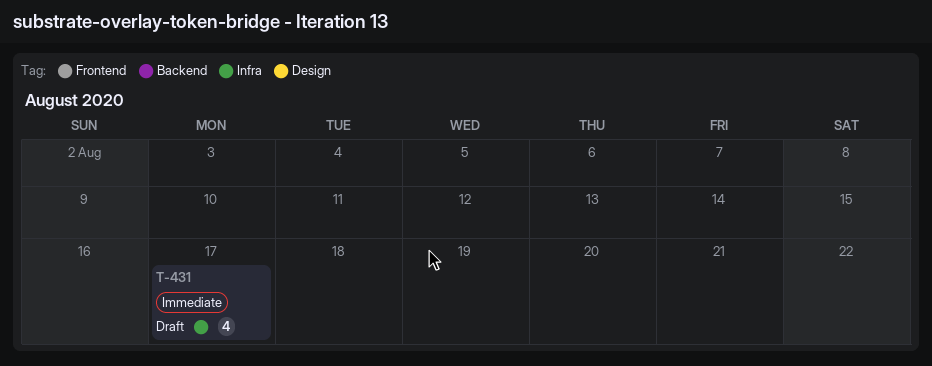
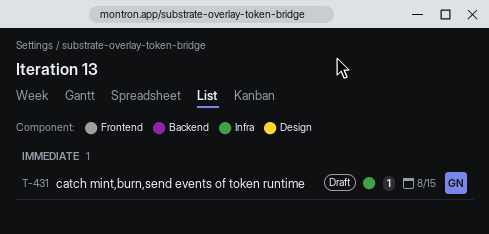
T-431, estimate: 4 -> 1
T-431, due: Aug 17 -> Aug 15

